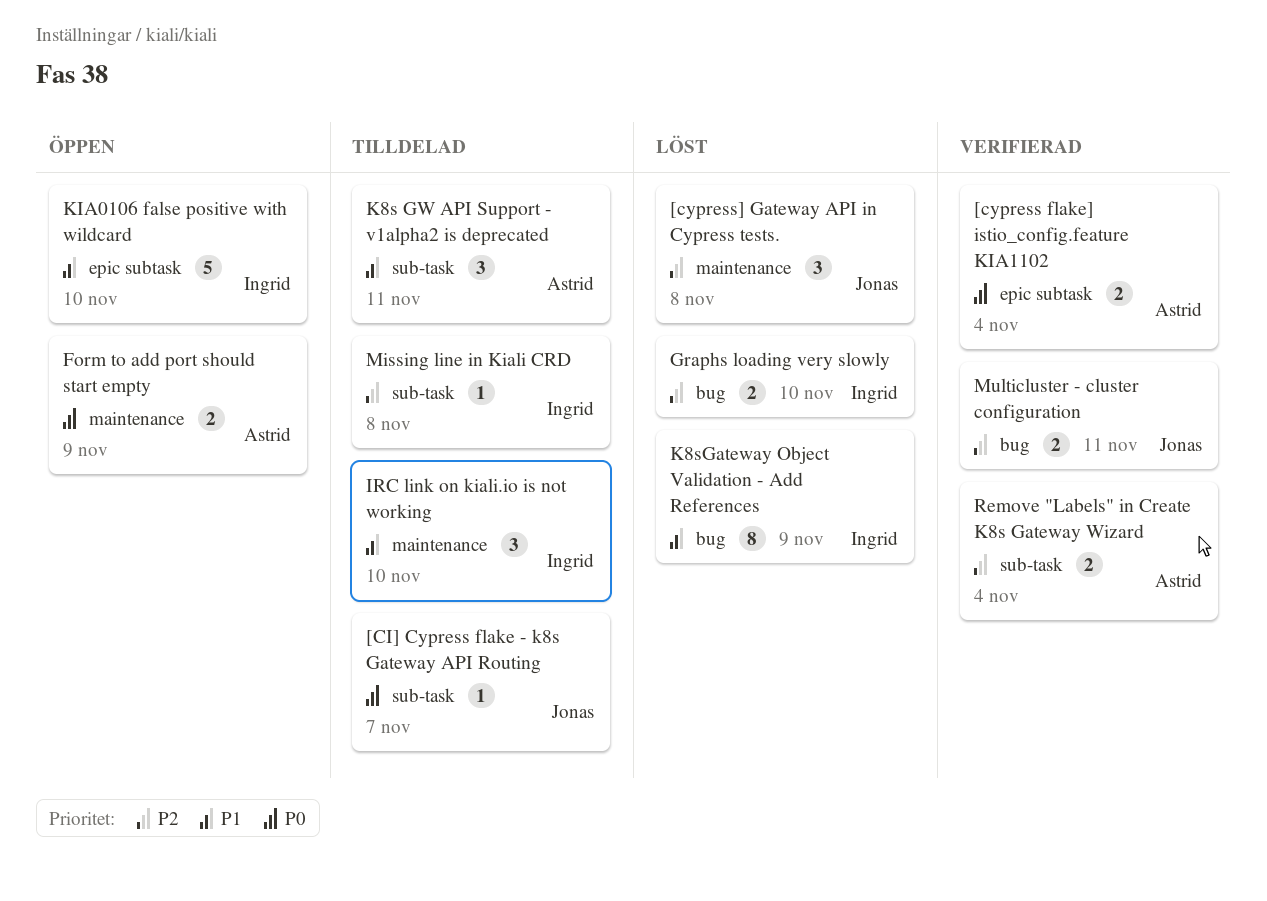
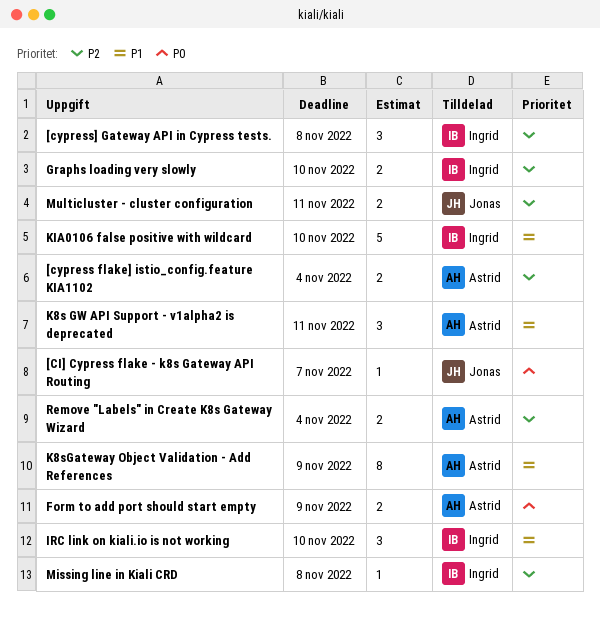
[cypress flake] istio_config.feature KIA1102, priority: P0 -> P2
[cypress] Gateway API in Cypress tests., owner: Jonas -> Ingrid
K8sGateway Object Validation - Add References, owner: Ingrid -> Astrid

